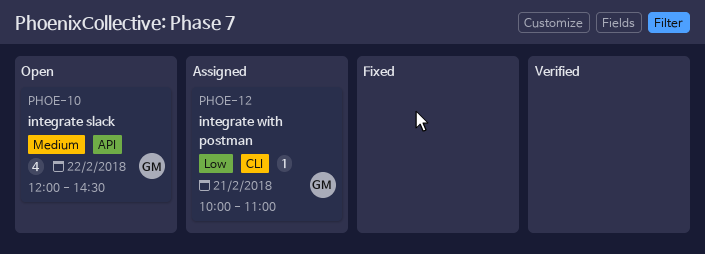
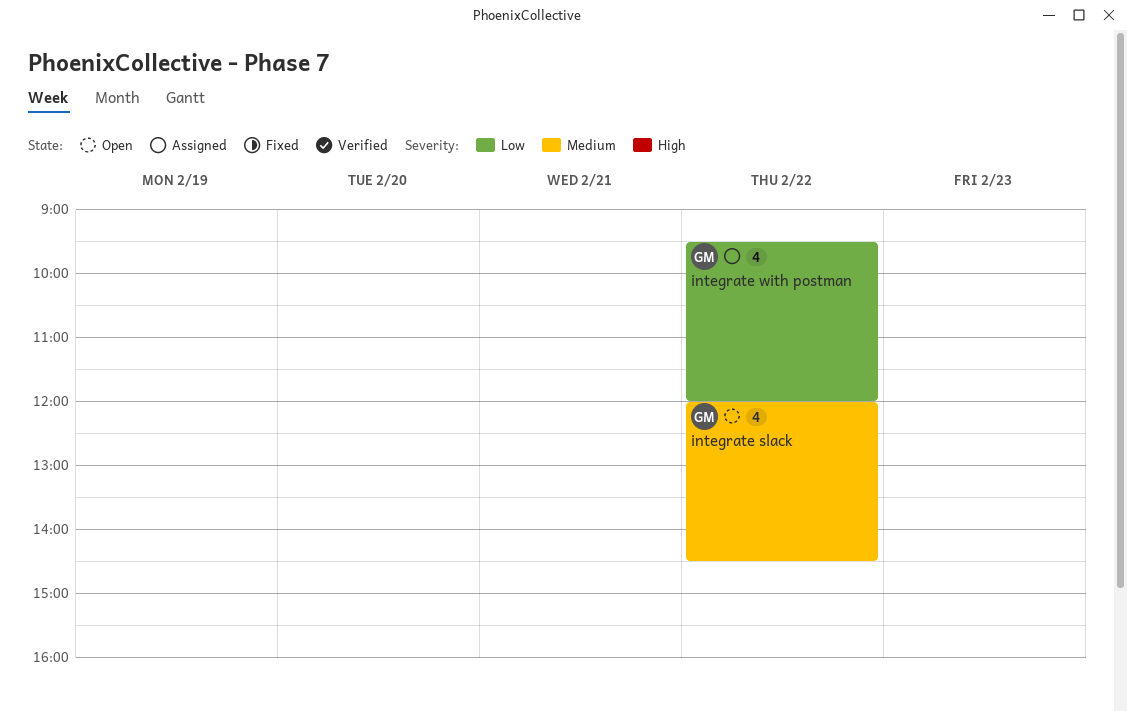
integrate with postman, estimate: 1 -> 4
integrate with postman, day: Feb 21 -> Feb 22
integrate with postman, begins: 10:00 -> 09:30
integrate with postman, ends: 11:00 -> 12:00

